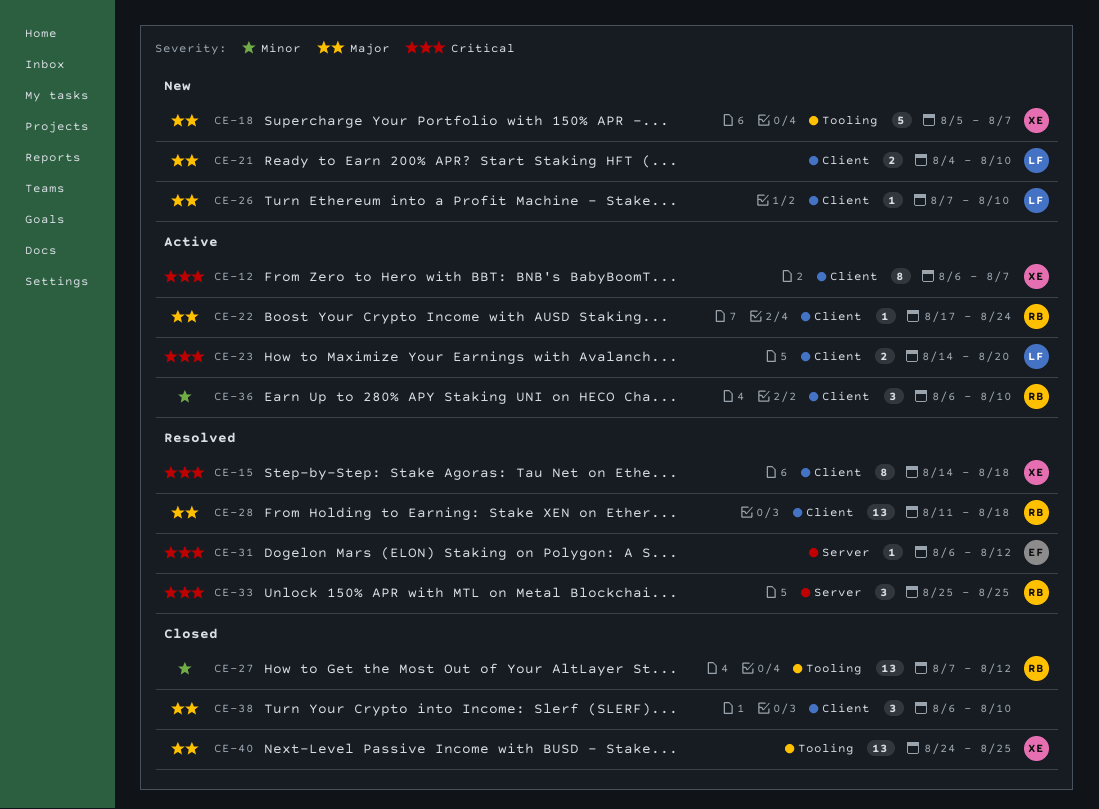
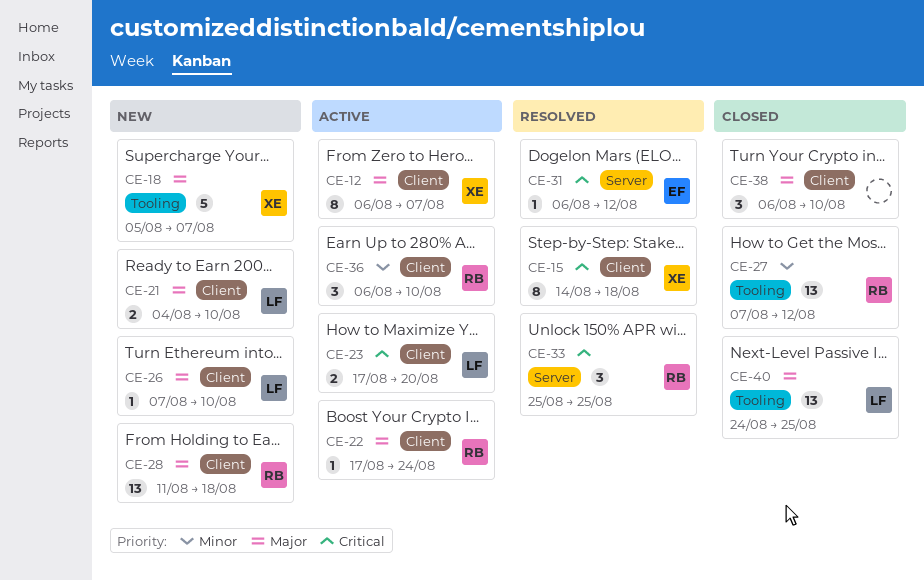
CE-12, priority: Critical -> Major
CE-23, start: Aug 14 -> Aug 17
CE-28, status: Resolved -> New
CE-40, owner: XE -> LF

